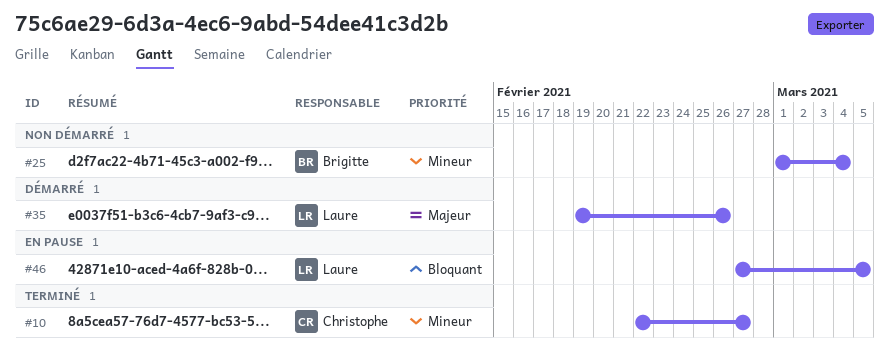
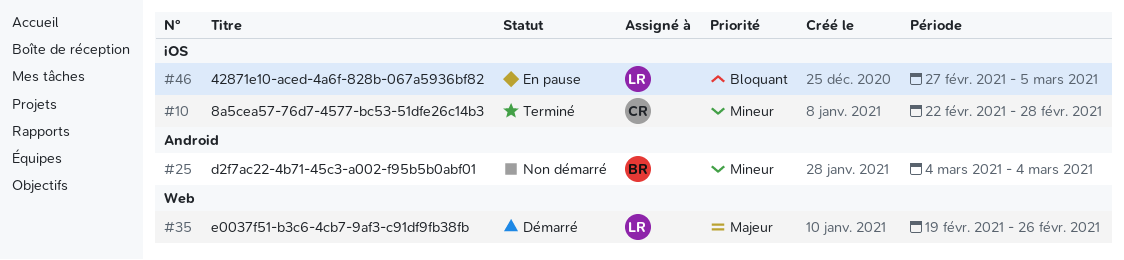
#10, due: Feb 27 -> Feb 28
#25, start: Mar 1 -> Mar 4

